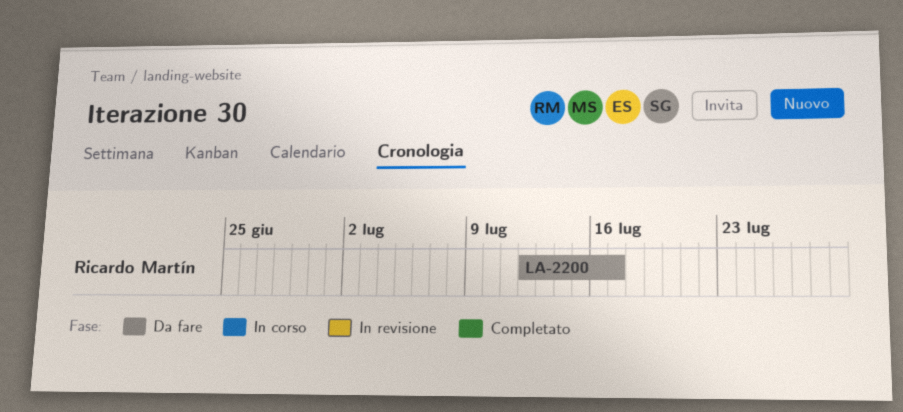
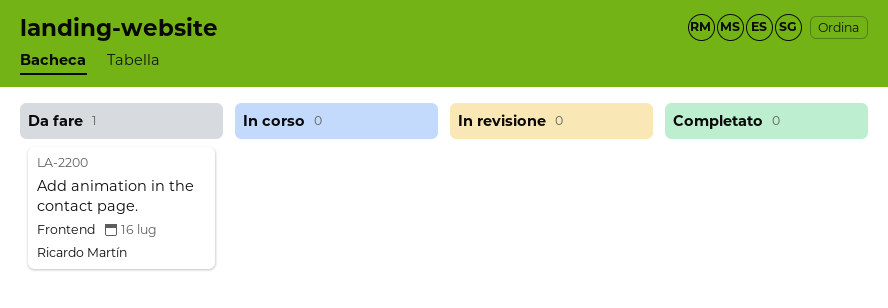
LA-2200, due: Jul 17 -> Jul 16

